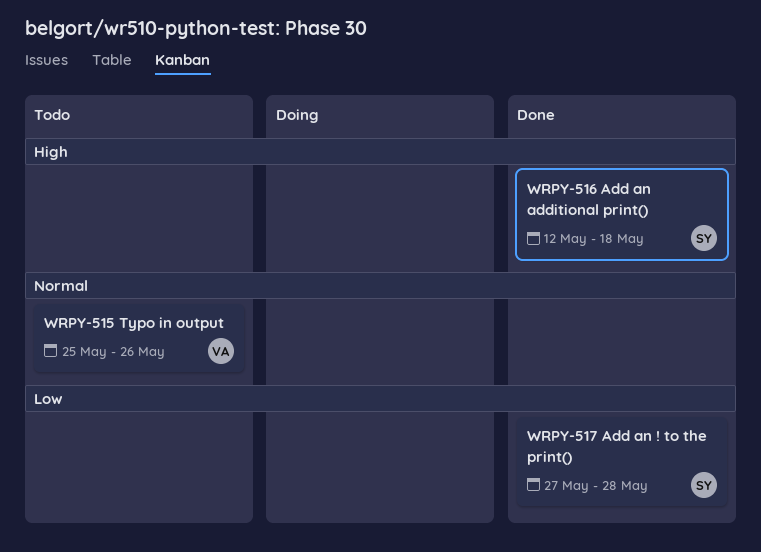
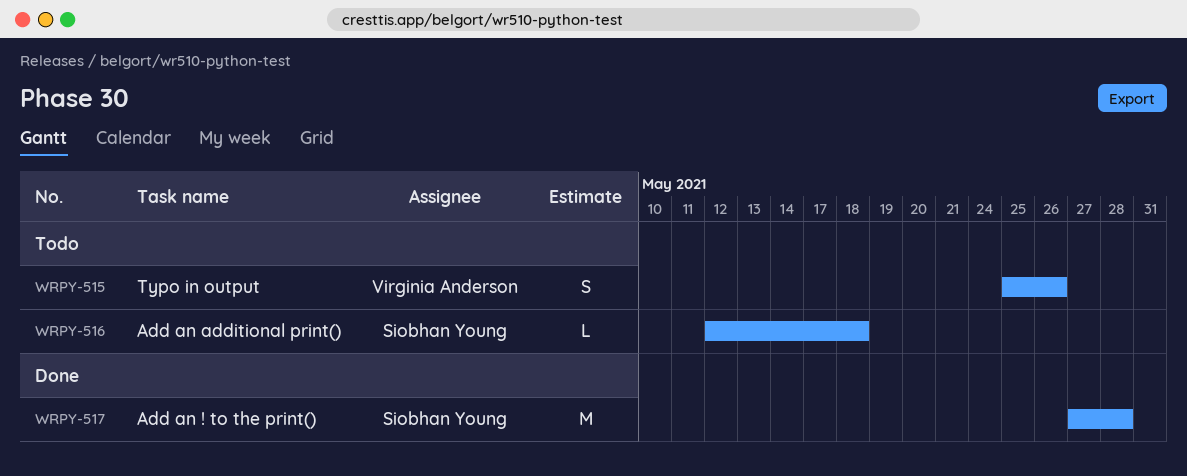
WRPY-516, status: Done -> Todo

